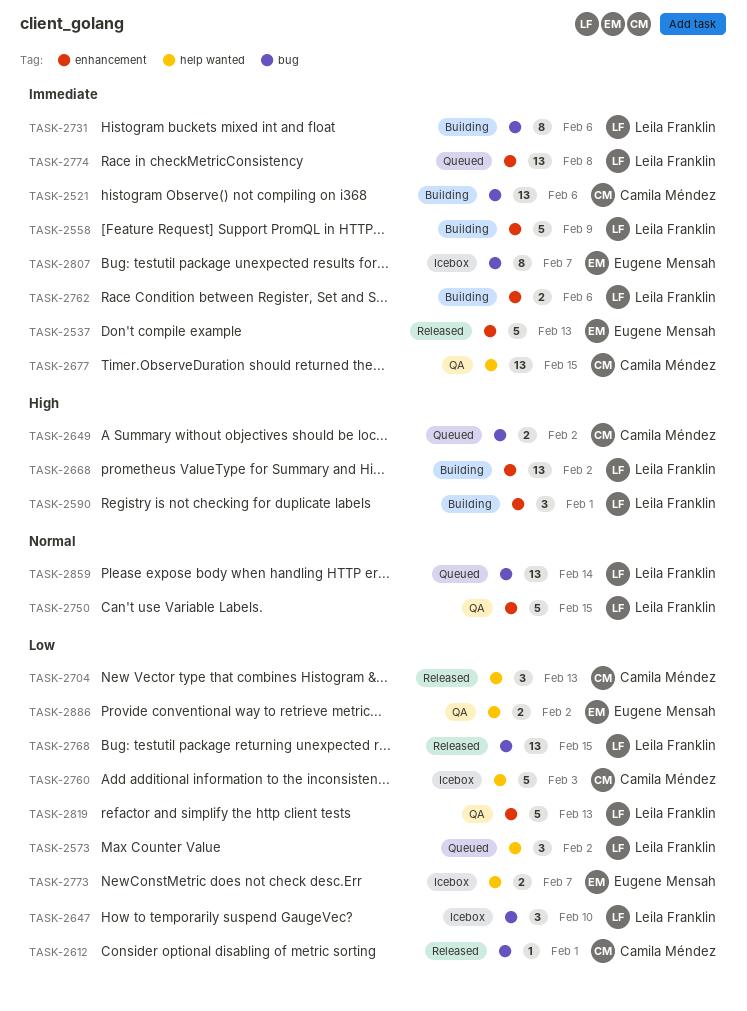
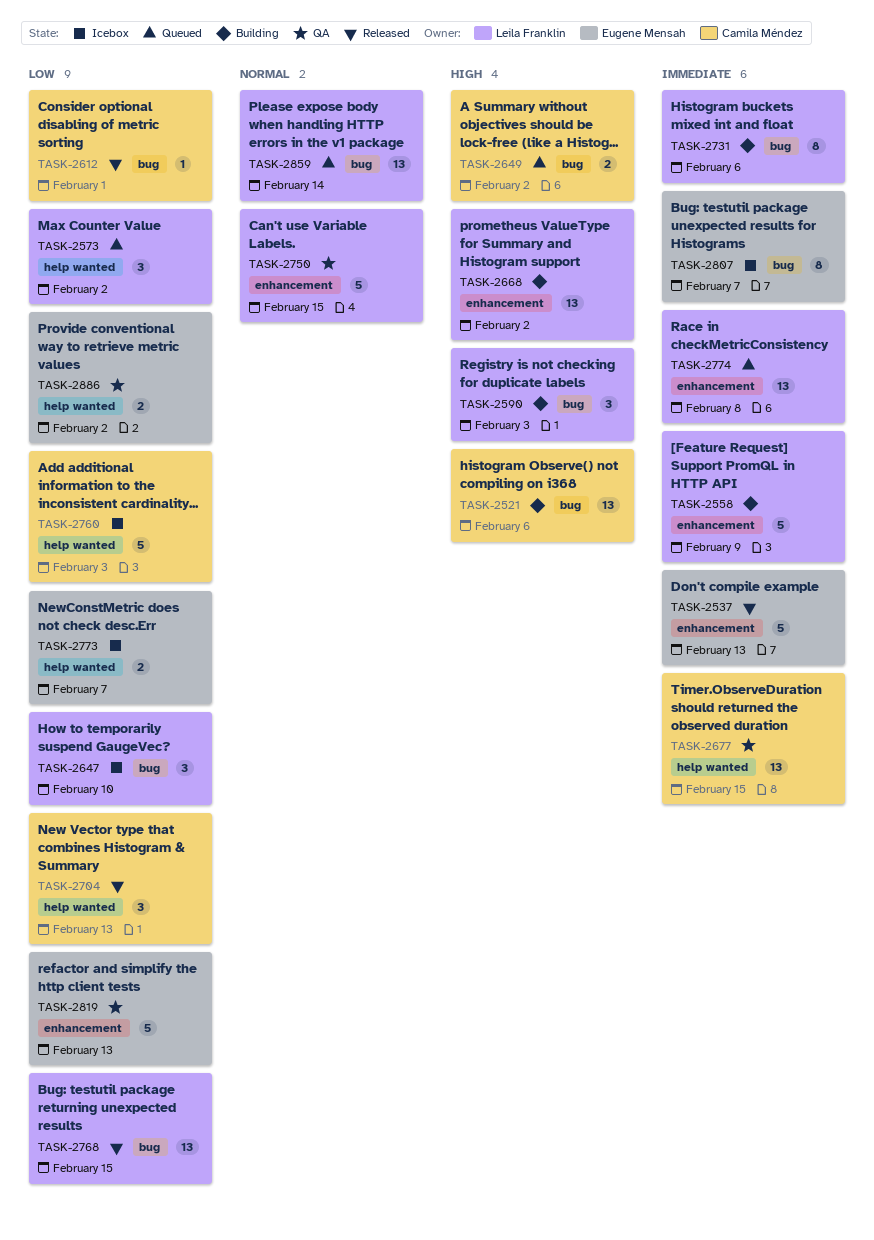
TASK-2521, priority: Immediate -> High
TASK-2590, label: enhancement -> bug
TASK-2590, due: Feb 1 -> Feb 3
TASK-2762: present -> none
TASK-2819, owner: Leila Franklin -> Eugene Mensah

